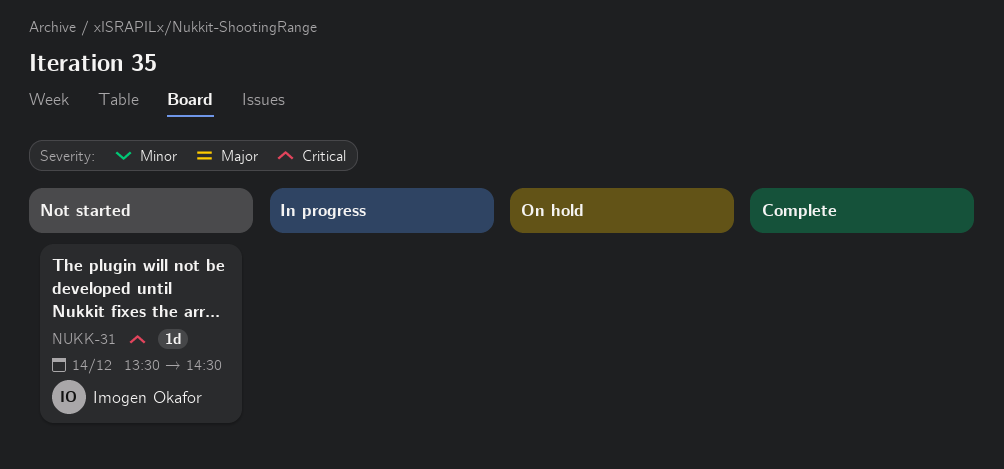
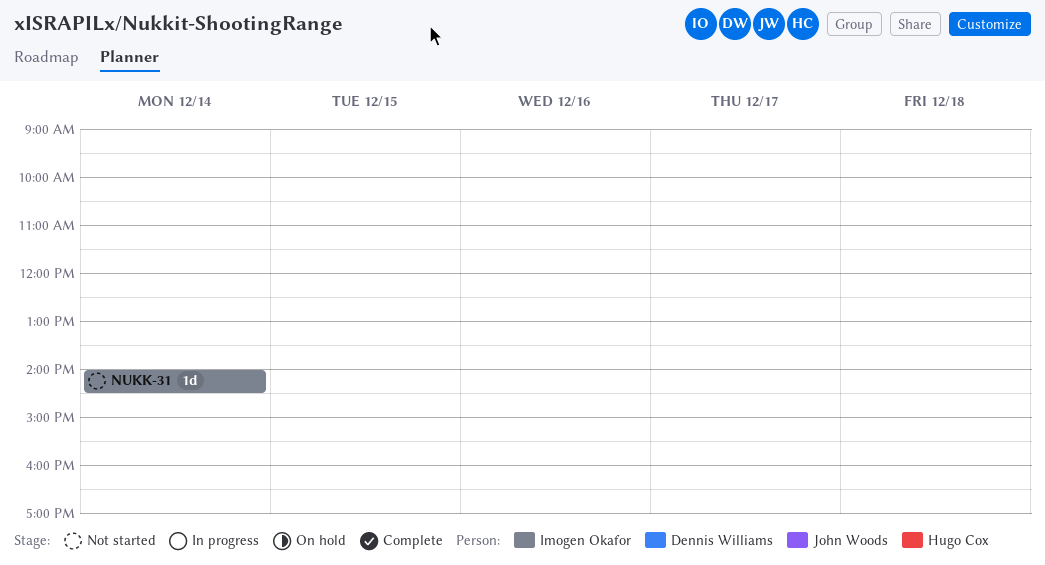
NUKK-31, begins: 13:30 -> 14:00

